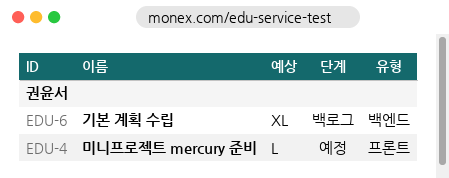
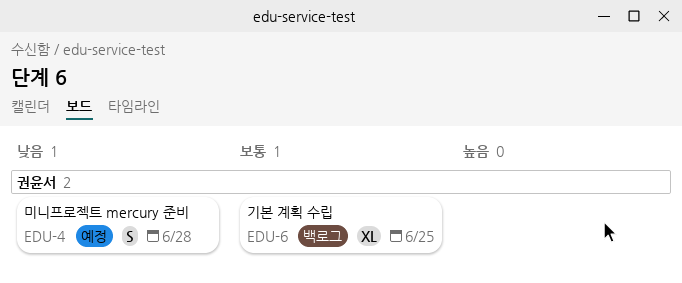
EDU-4, estimate: L -> S

